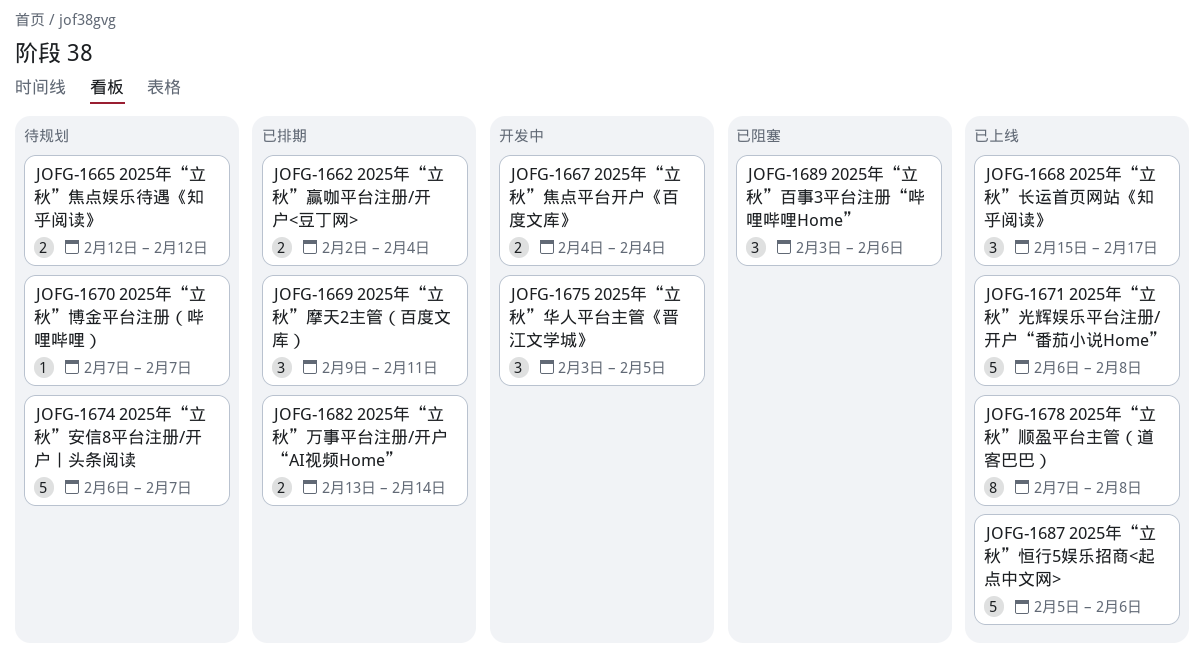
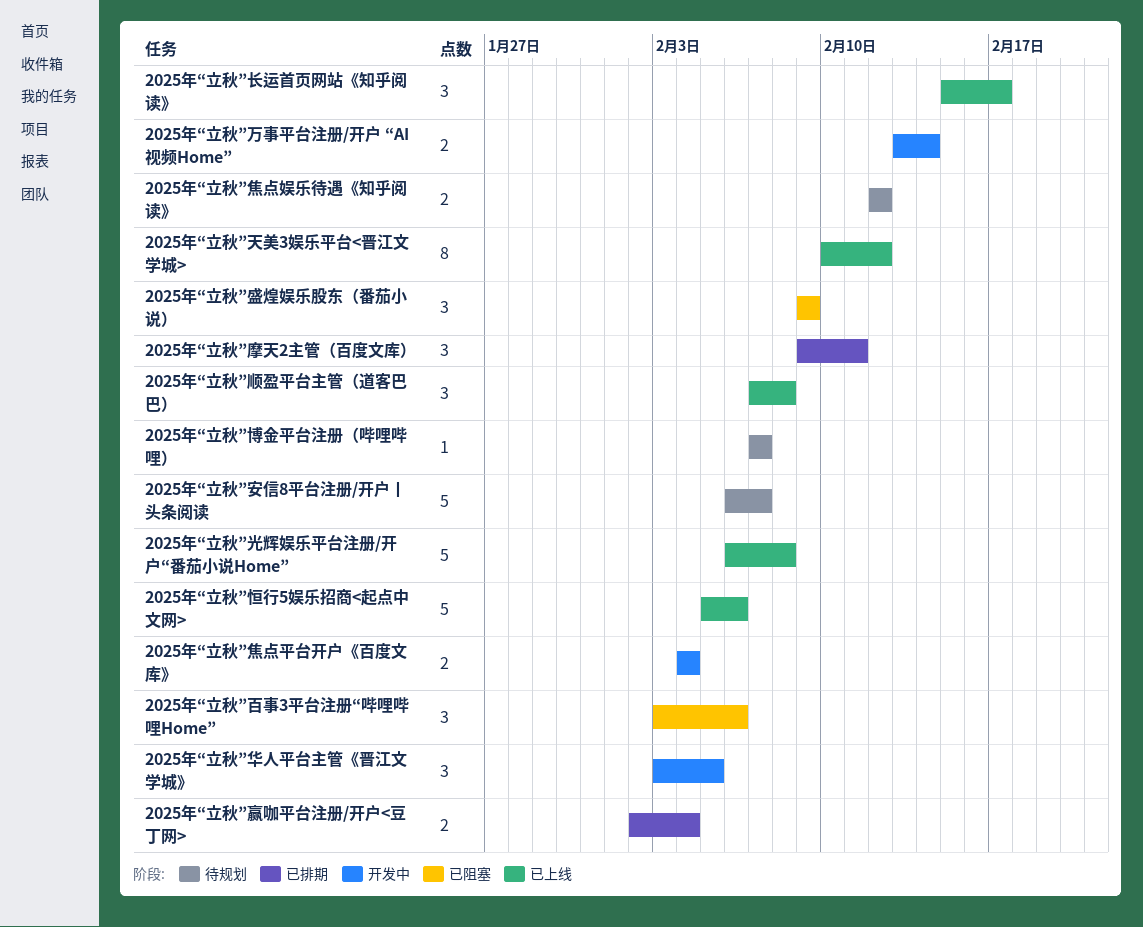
2025年“立秋”万事平台注册/开户 “AI视频Home”, status: 已排期 -> 开发中
2025年“立秋”天美3娱乐平台<晋江文学城>: none -> present
2025年“立秋”盛煌娱乐股东（番茄小说）: none -> present
2025年“立秋”顺盈平台主管（道客巴巴）, estimate: 8 -> 3

